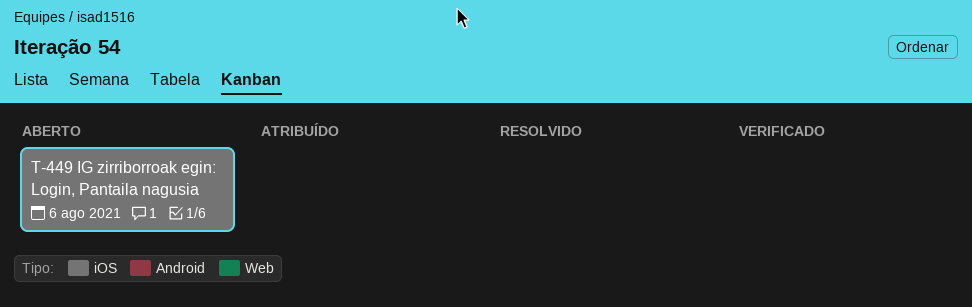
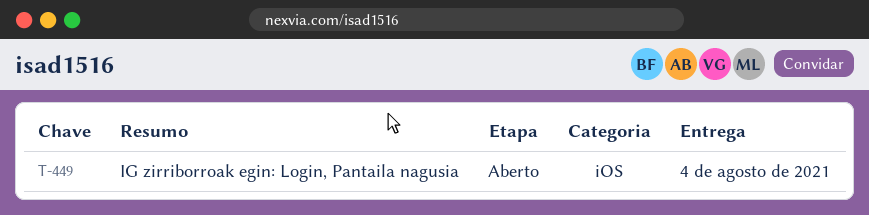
T-449, due: Aug 6 -> Aug 4

